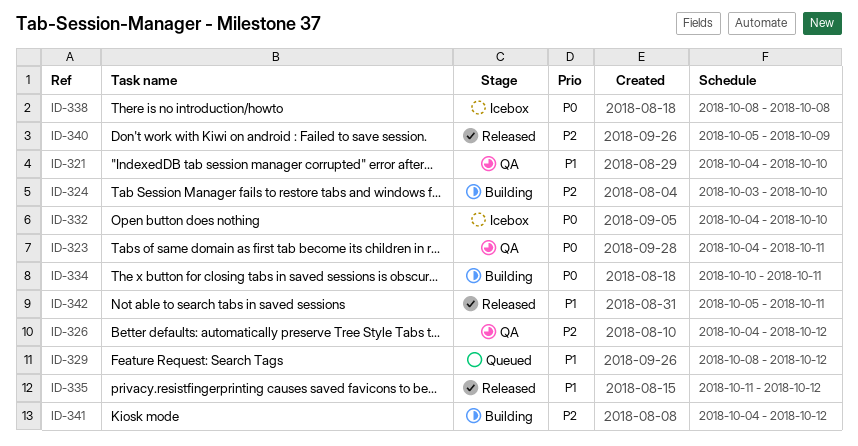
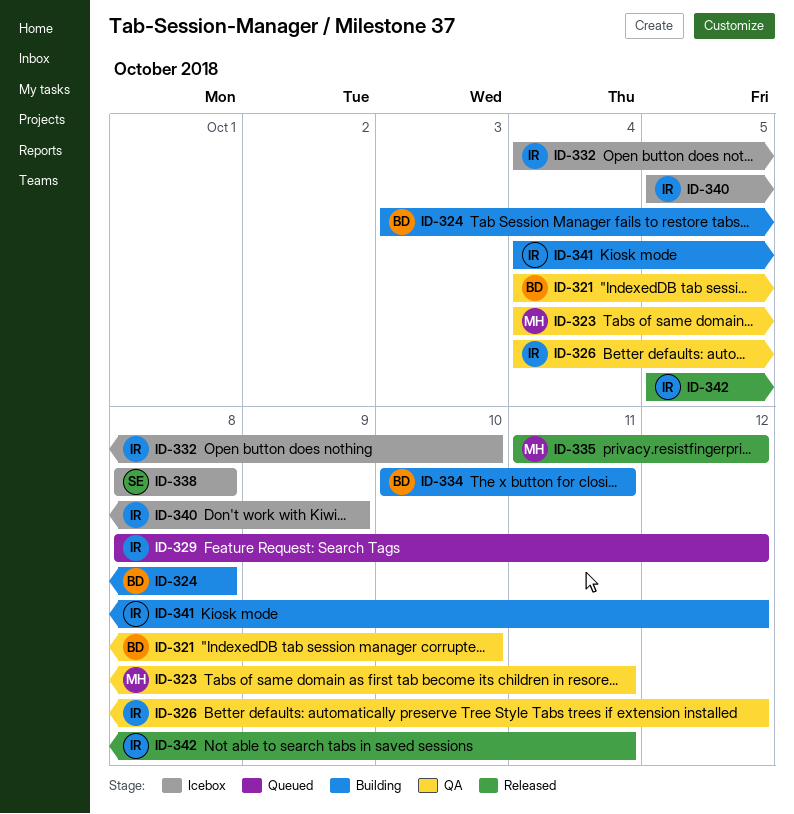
ID-324, due: Oct 10 -> Oct 8
ID-340, status: Released -> Icebox

